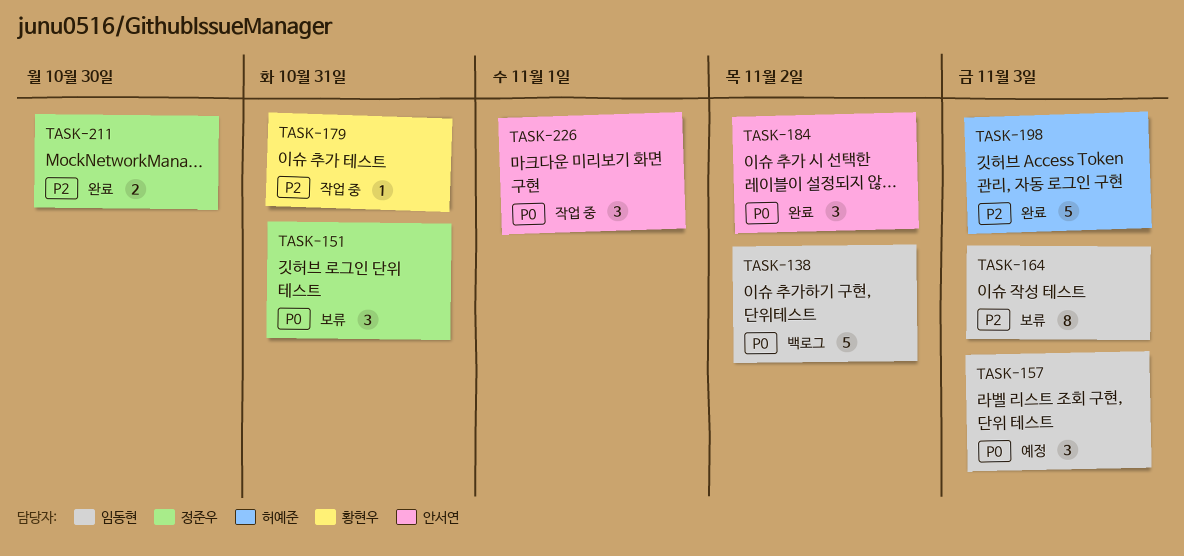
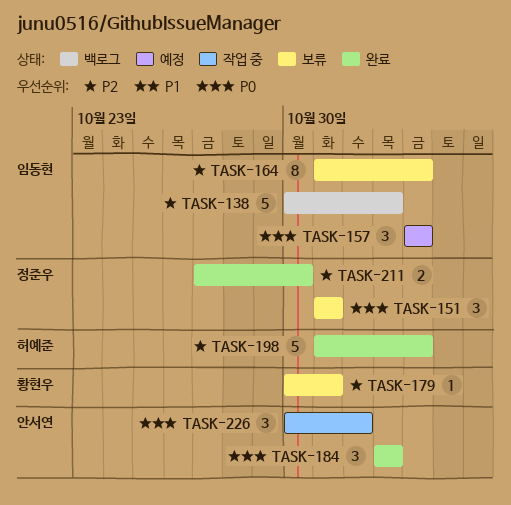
TASK-138, priority: P0 -> P2
TASK-179, status: 작업 중 -> 보류

